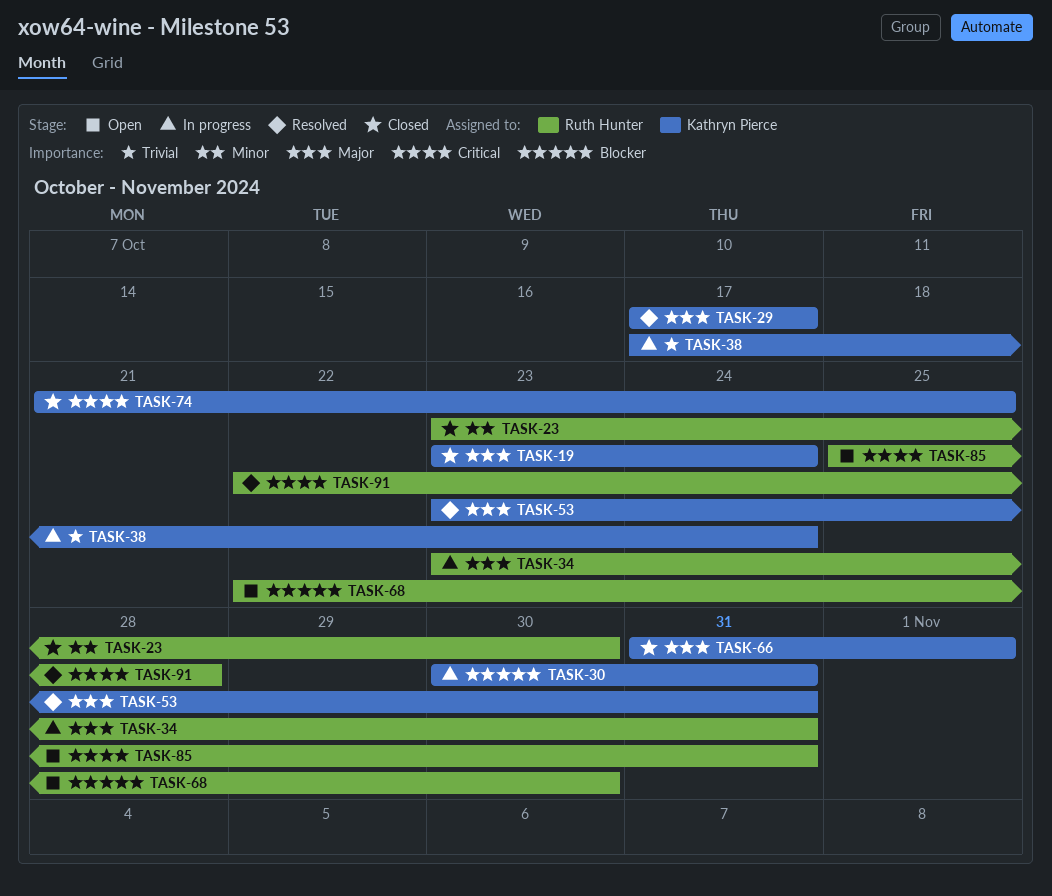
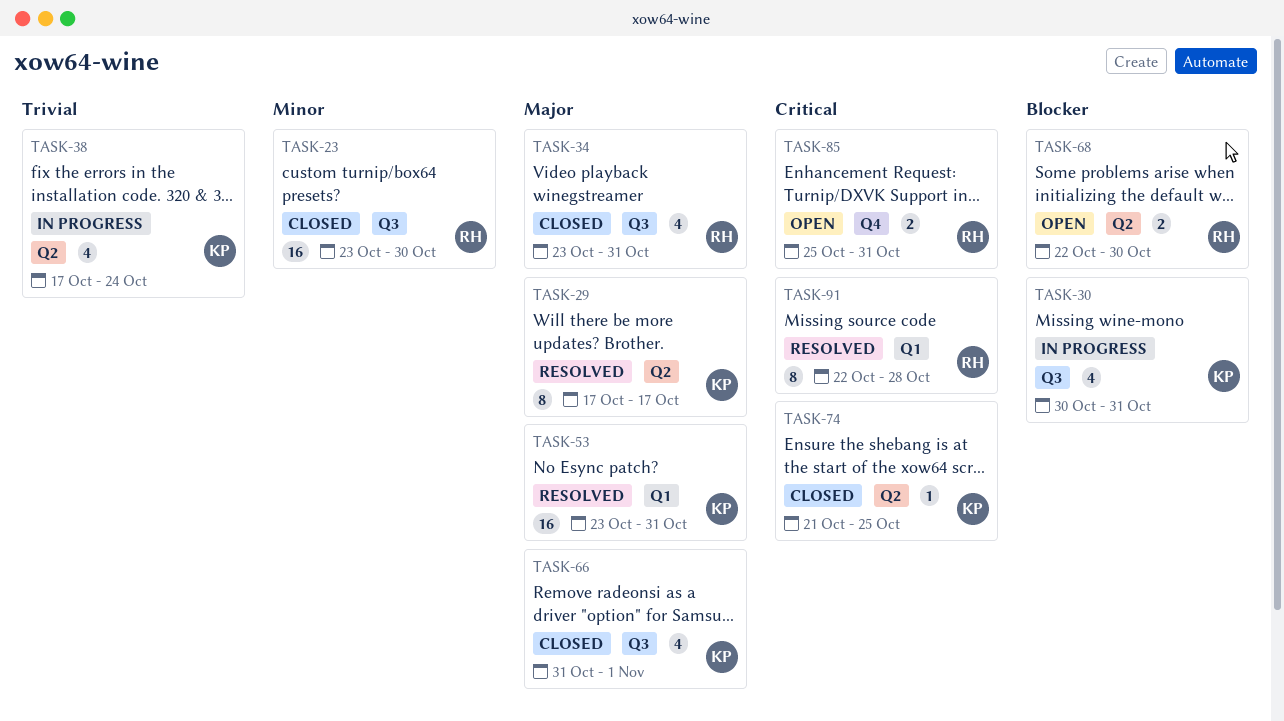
TASK-19: present -> none
TASK-34, status: In progress -> Closed

